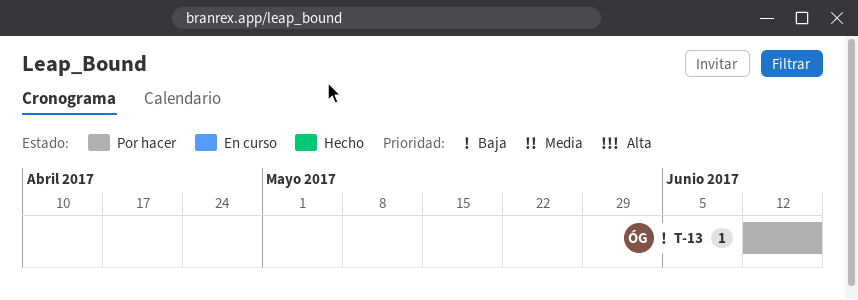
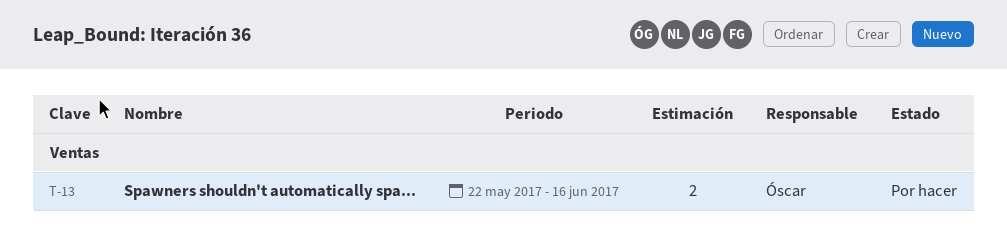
T-13, estimate: 1 -> 2
T-13, start: Jun 12 -> May 22

